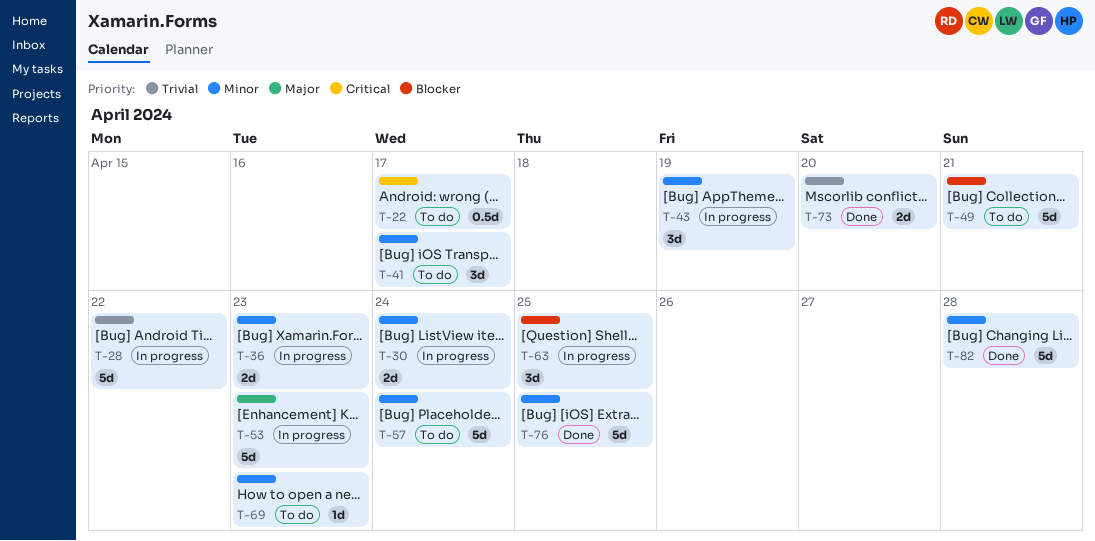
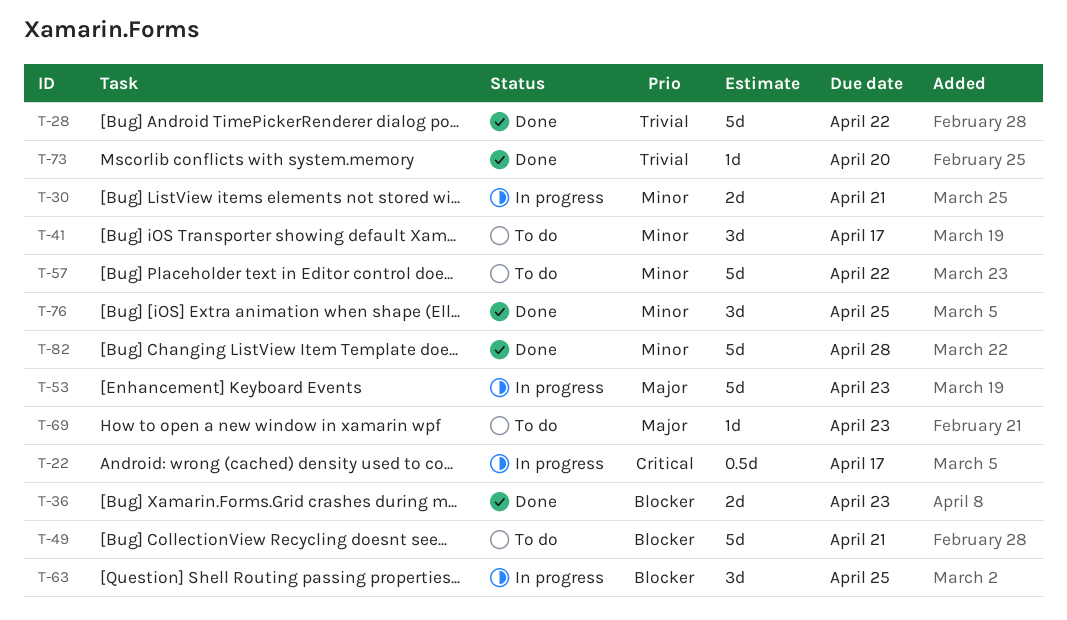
T-22, status: To do -> In progress
T-28, status: In progress -> Done
T-30, due: Apr 24 -> Apr 21
T-36, status: In progress -> Done
T-36, priority: Minor -> Blocker
T-43: present -> none
T-57, due: Apr 24 -> Apr 22
T-69, priority: Minor -> Major
T-73, estimate: 2d -> 1d
T-76, estimate: 5d -> 3d

